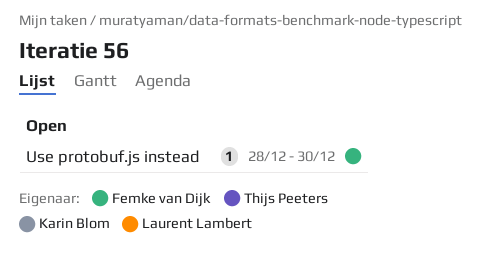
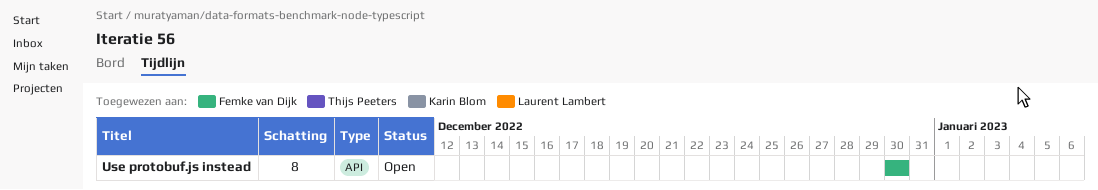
Use protobuf.js instead, estimate: 1 -> 8
Use protobuf.js instead, start: Dec 28 -> Dec 30

